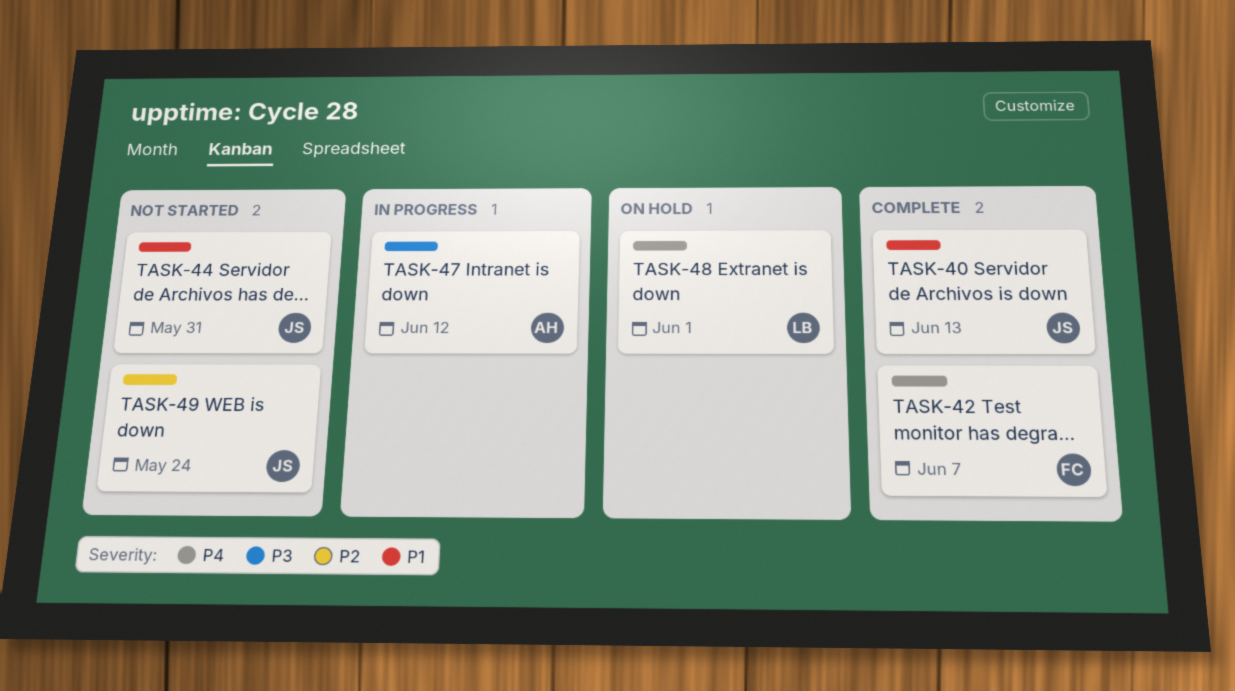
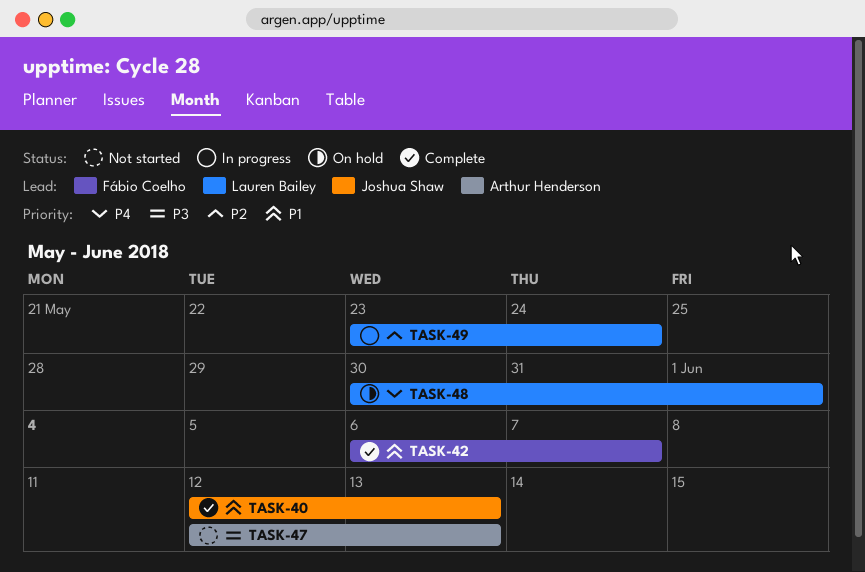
TASK-42, priority: P4 -> P1
TASK-44: present -> none
TASK-47, status: In progress -> Not started
TASK-47, due: Jun 12 -> Jun 13
TASK-49, status: Not started -> In progress
TASK-49, owner: Joshua Shaw -> Lauren Bailey

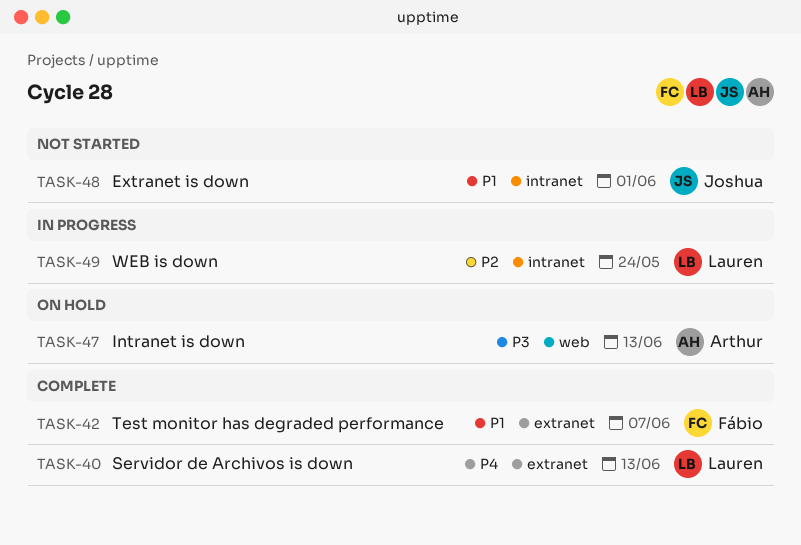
TASK-40, owner: Joshua Shaw -> Lauren Bailey
TASK-40, priority: P1 -> P4
TASK-47, status: Not started -> On hold
TASK-48, status: On hold -> Not started
TASK-48, owner: Lauren Bailey -> Joshua Shaw
TASK-48, priority: P4 -> P1

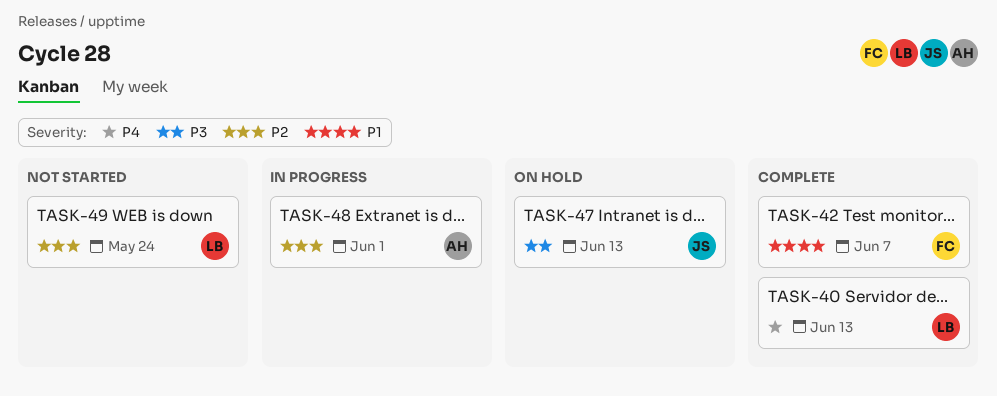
TASK-47, owner: Arthur -> Joshua
TASK-48, status: Not started -> In progress
TASK-48, owner: Joshua -> Arthur
TASK-48, priority: P1 -> P2
TASK-49, status: In progress -> Not started

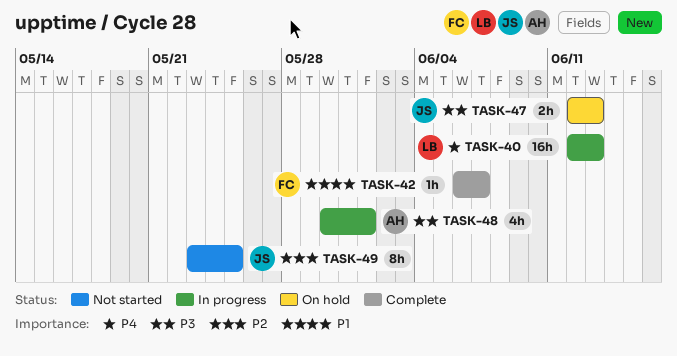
TASK-40, status: Complete -> In progress
TASK-48, priority: P2 -> P3
TASK-49, owner: LB -> JS
TASK-49, due: May 24 -> May 25

